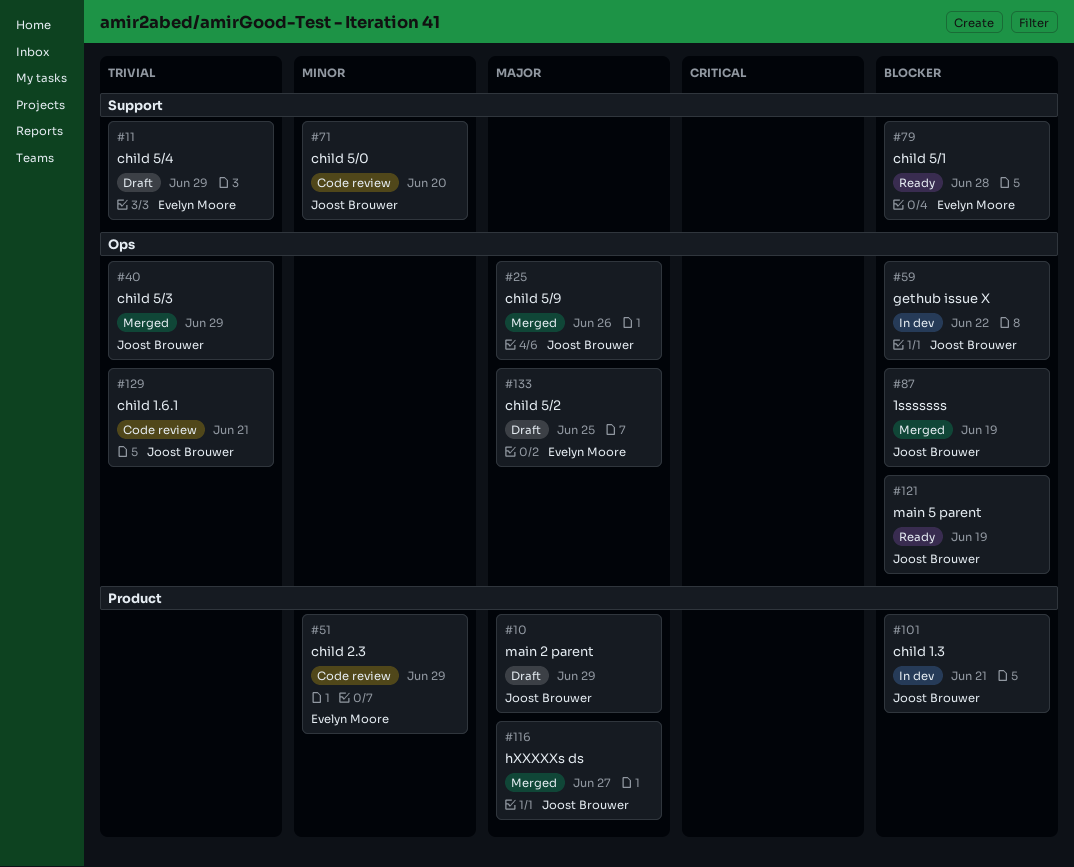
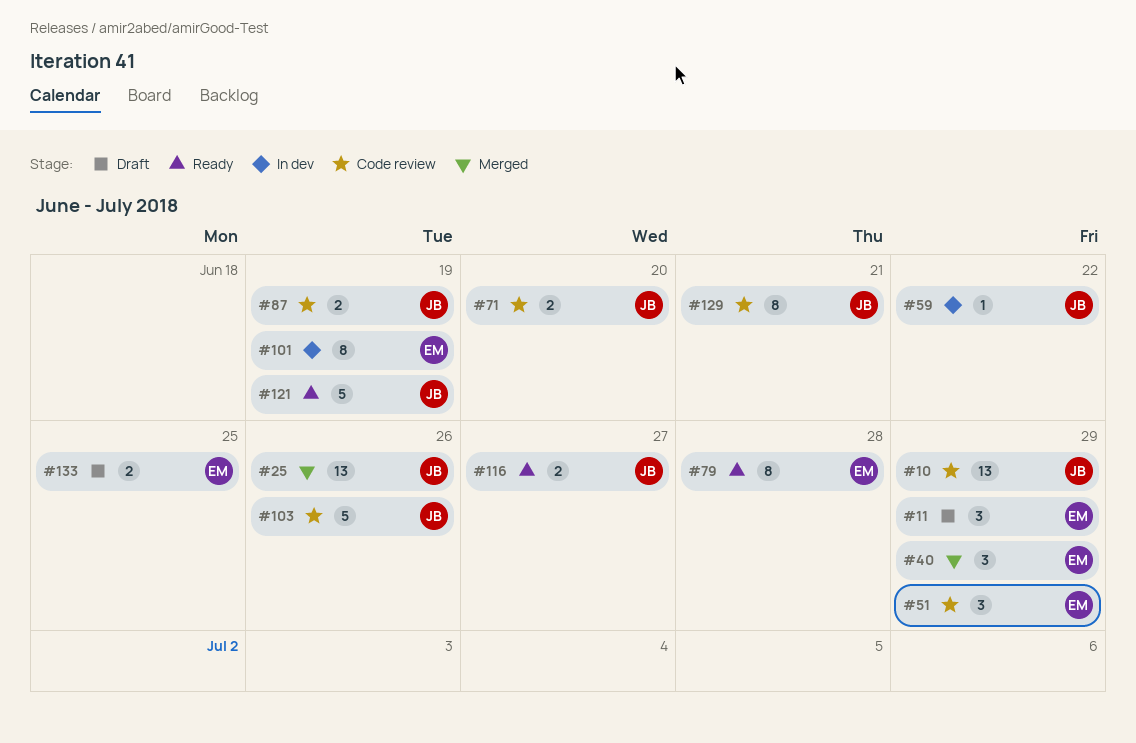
#10, status: Draft -> Code review
#40, owner: Joost Brouwer -> Evelyn Moore
#87, status: Merged -> Code review
#101, owner: Joost Brouwer -> Evelyn Moore
#101, due: Jun 21 -> Jun 19
#103: none -> present
#116, status: Merged -> Ready

